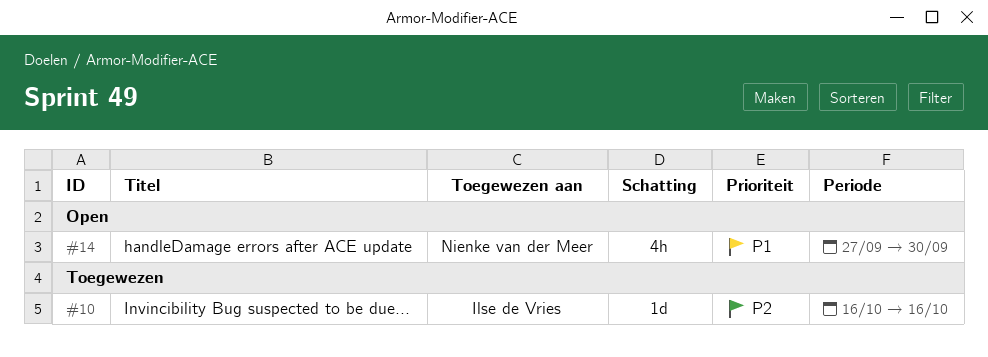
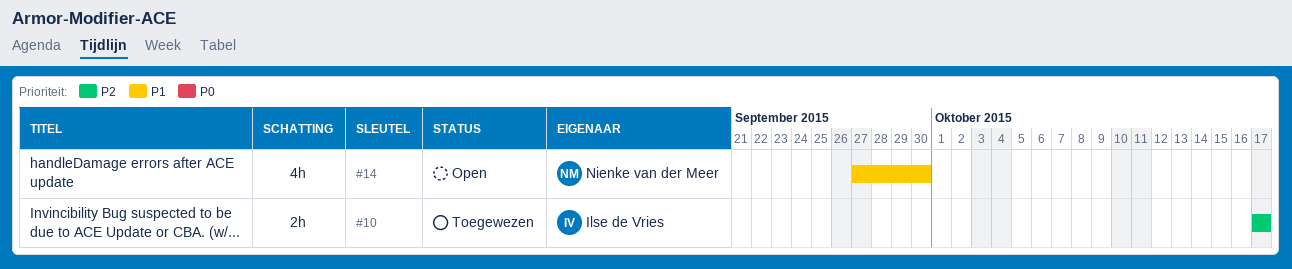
#10, estimate: 1d -> 2h
#10, start: Oct 16 -> Oct 17
#10, due: Oct 16 -> Oct 17

